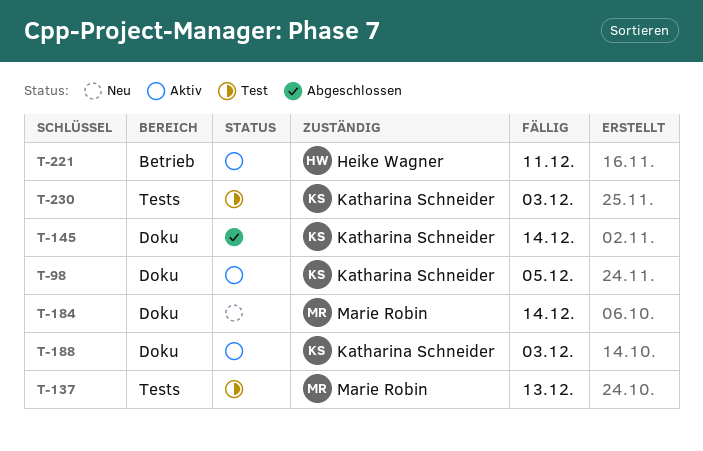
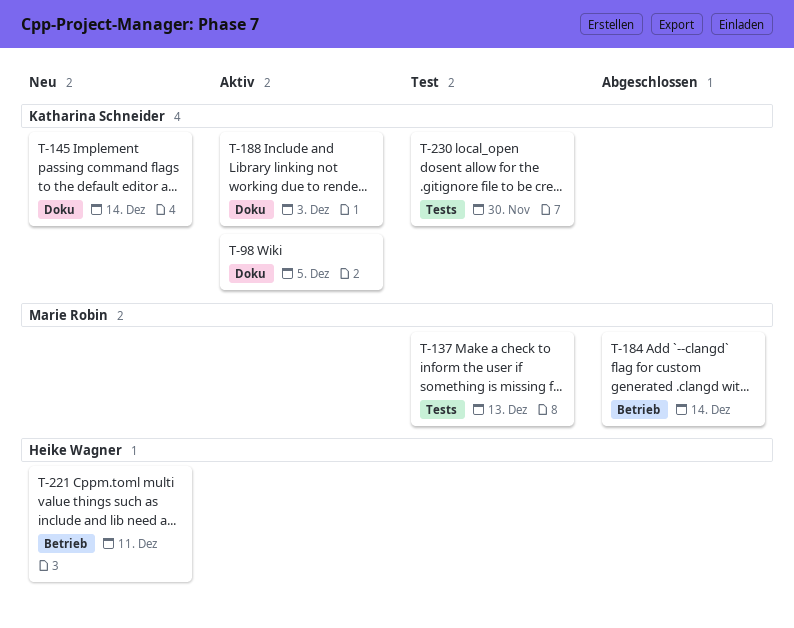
T-145, status: Abgeschlossen -> Neu
T-184, status: Neu -> Abgeschlossen
T-184, label: Doku -> Betrieb
T-221, status: Aktiv -> Neu
T-230, due: Dec 3 -> Nov 30

